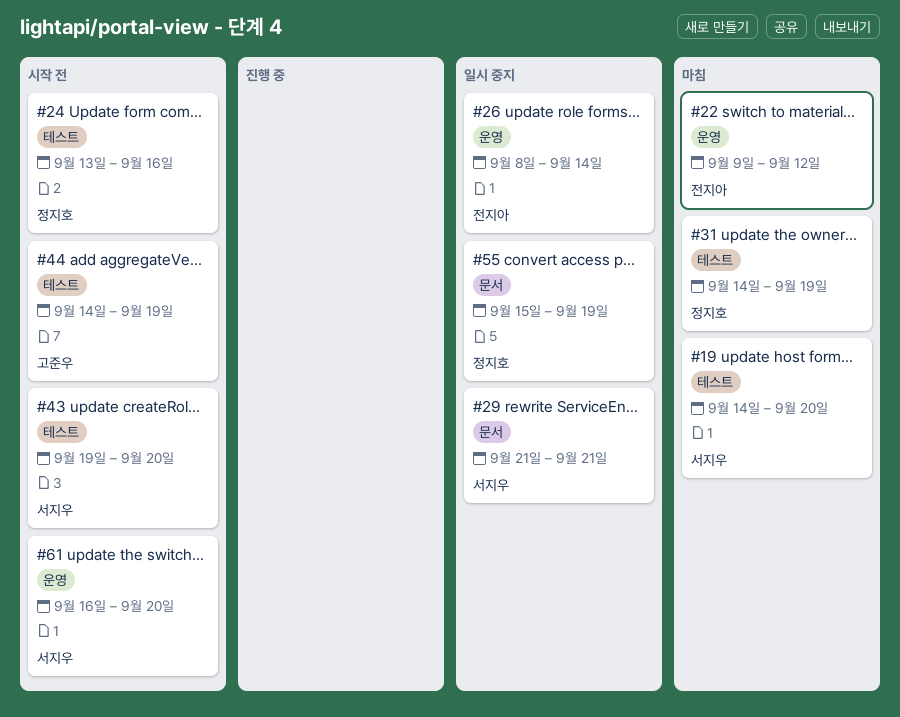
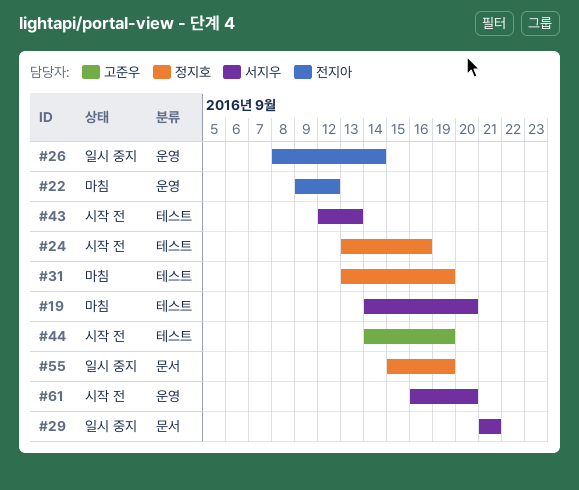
#31, start: Sep 14 -> Sep 13
#43, start: Sep 19 -> Sep 12
#43, due: Sep 20 -> Sep 13

